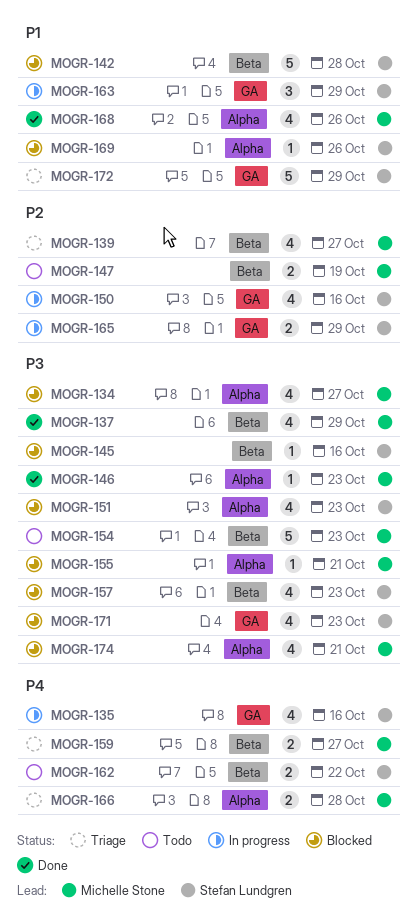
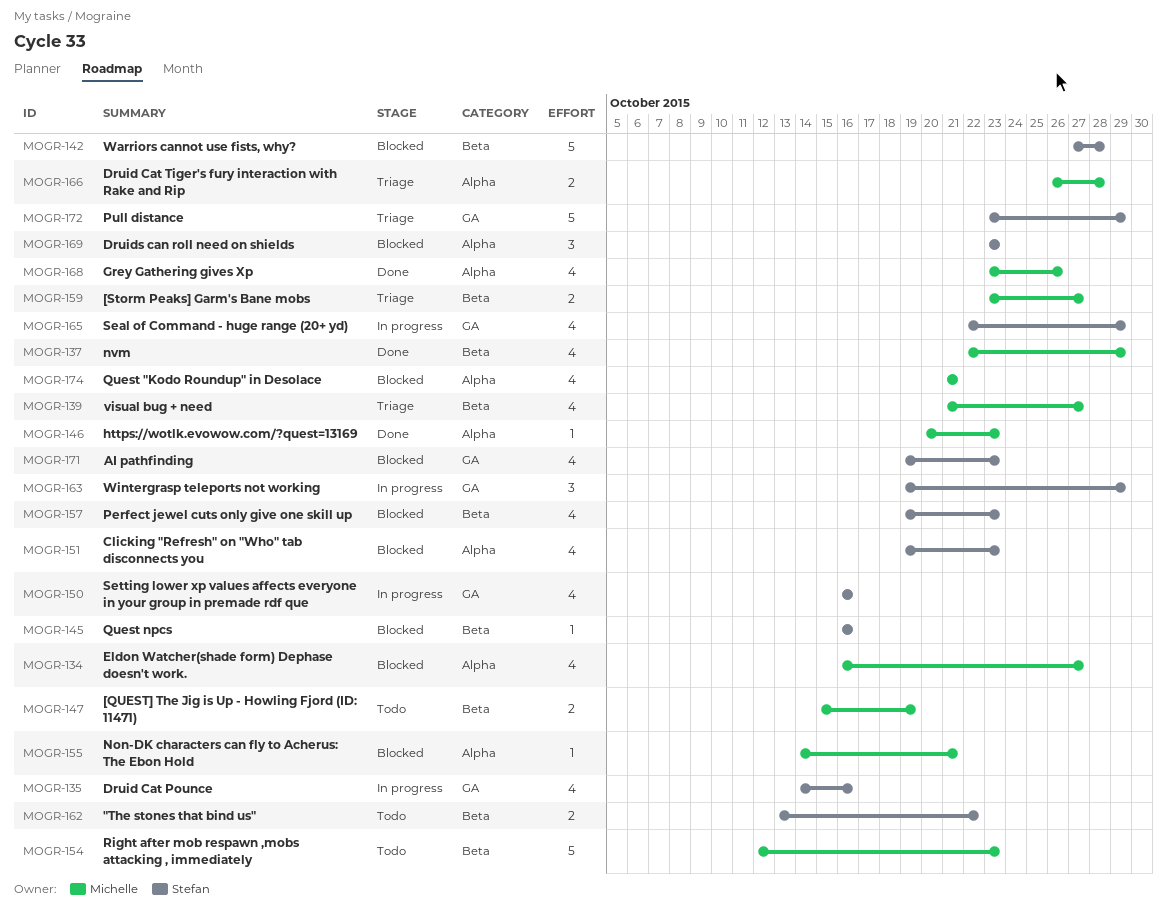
MOGR-165, estimate: 2 -> 4
MOGR-169, estimate: 1 -> 3
MOGR-169, due: Oct 26 -> Oct 23

